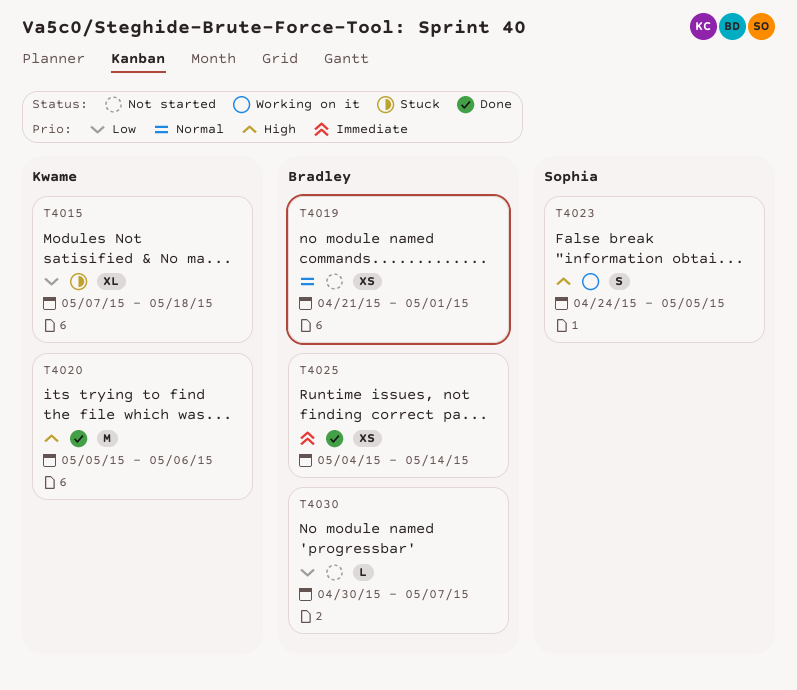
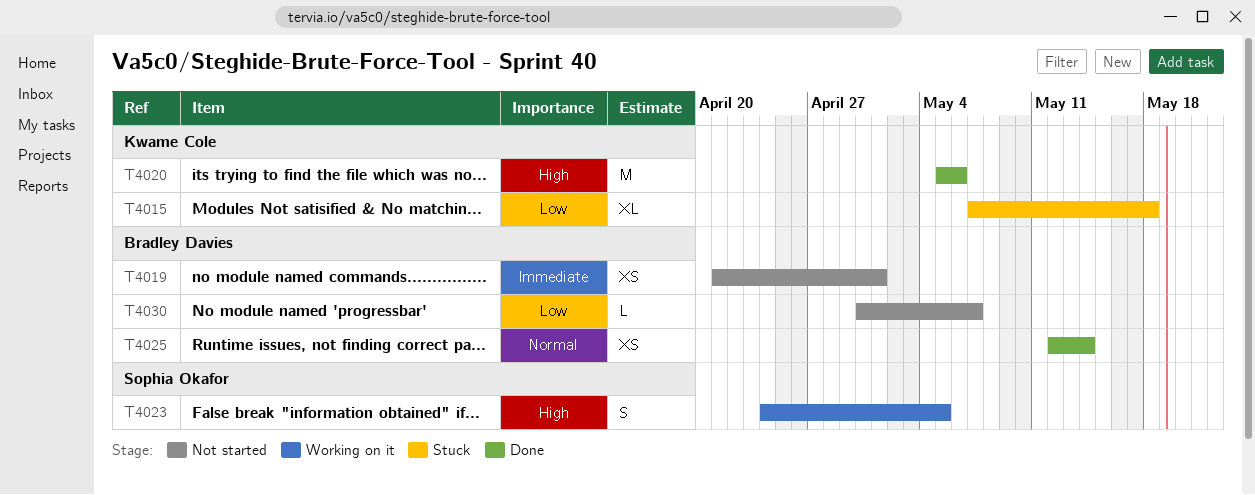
T4019, priority: Normal -> Immediate
T4025, priority: Immediate -> Normal
T4025, start: May 4 -> May 12

